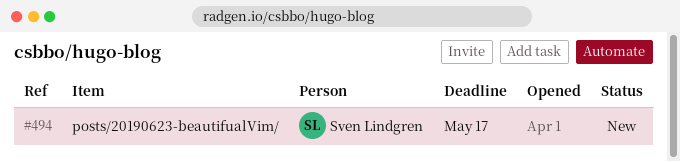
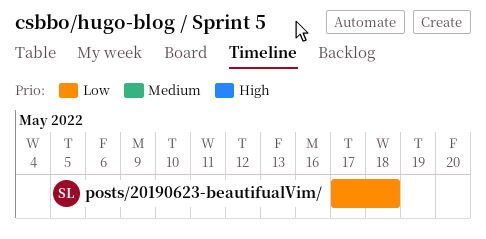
posts/20190623-beautifualVim/, due: May 17 -> May 18

